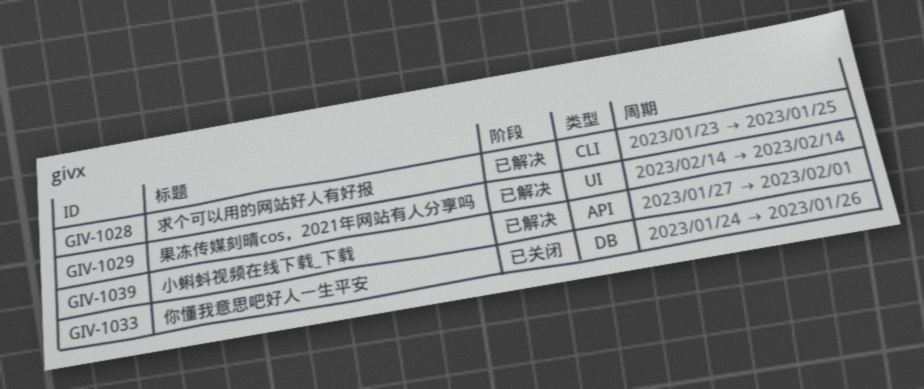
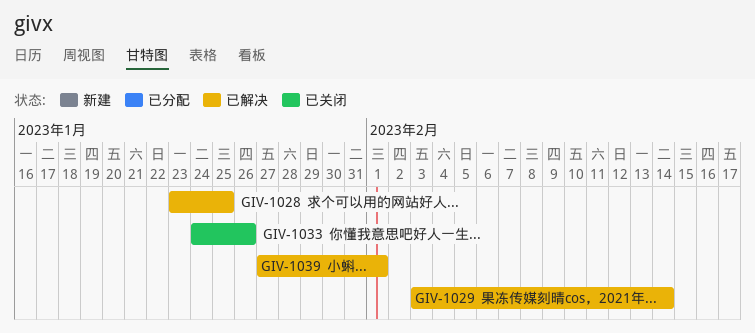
GIV-1029, start: Feb 14 -> Feb 3

